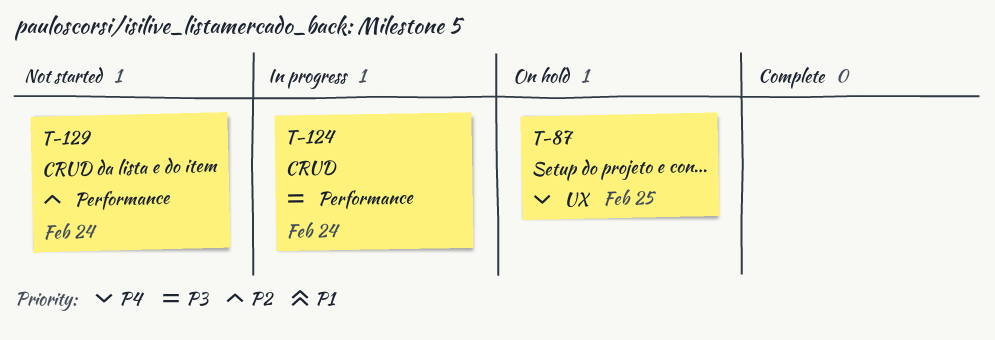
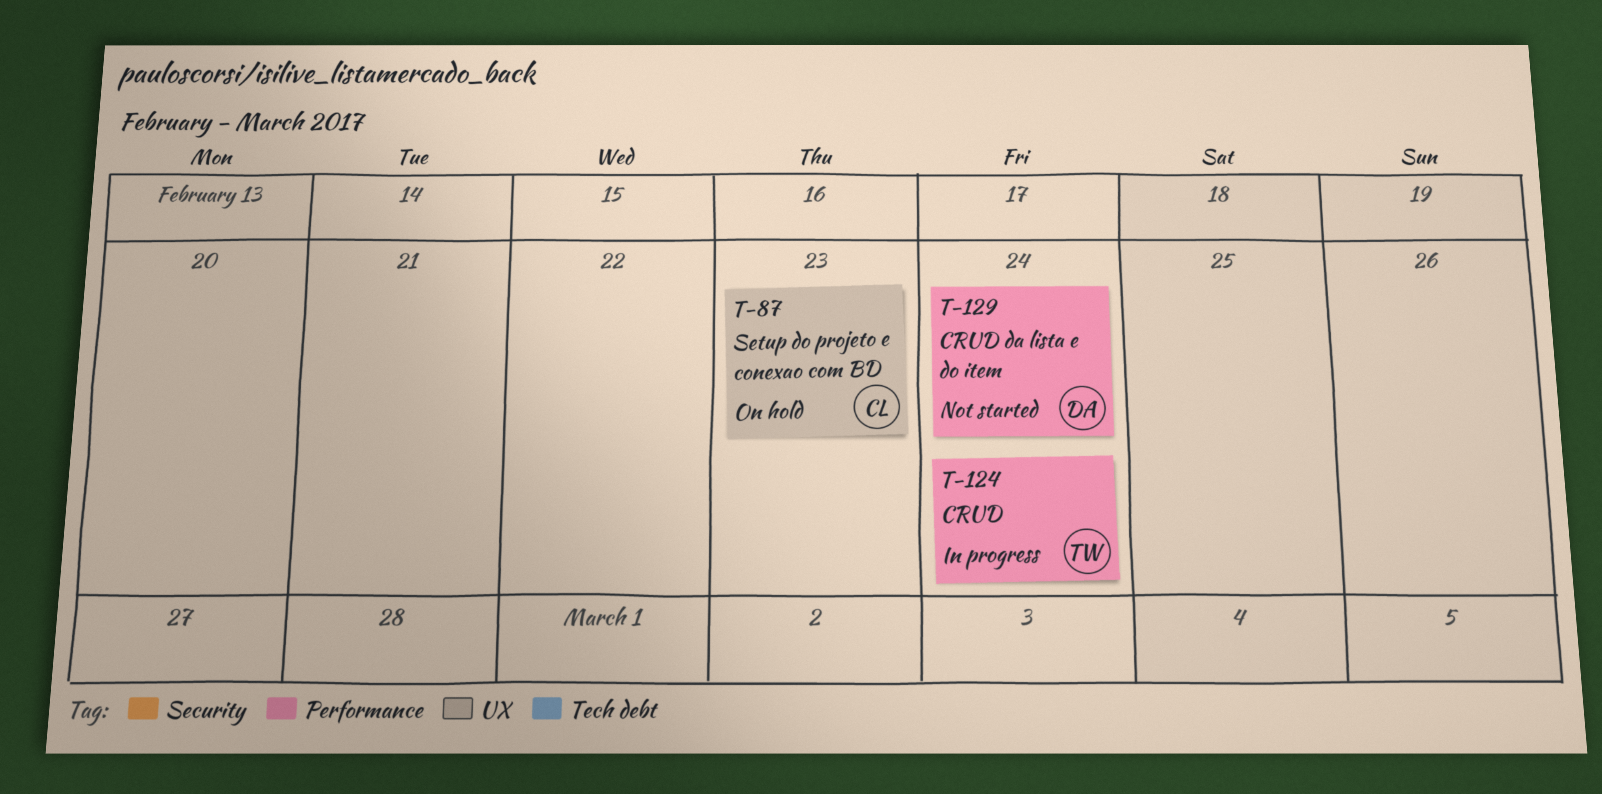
T-87, due: Feb 25 -> Feb 23

